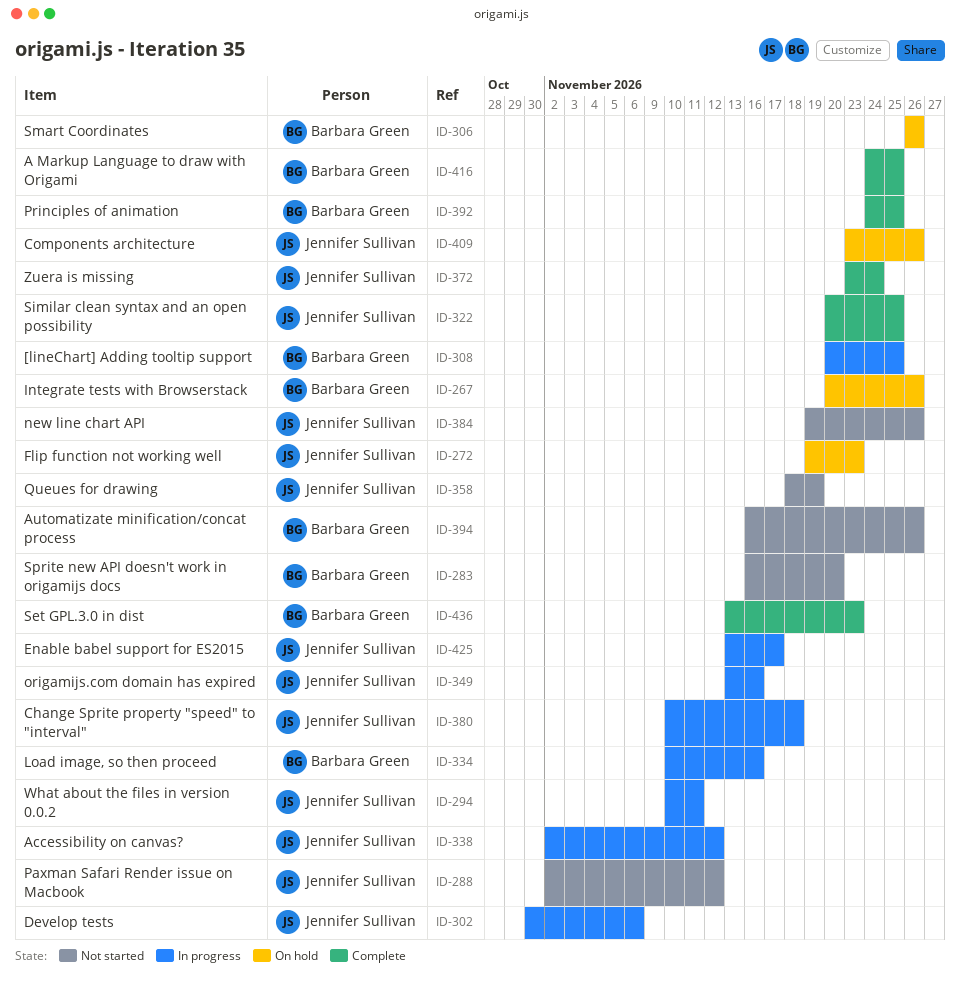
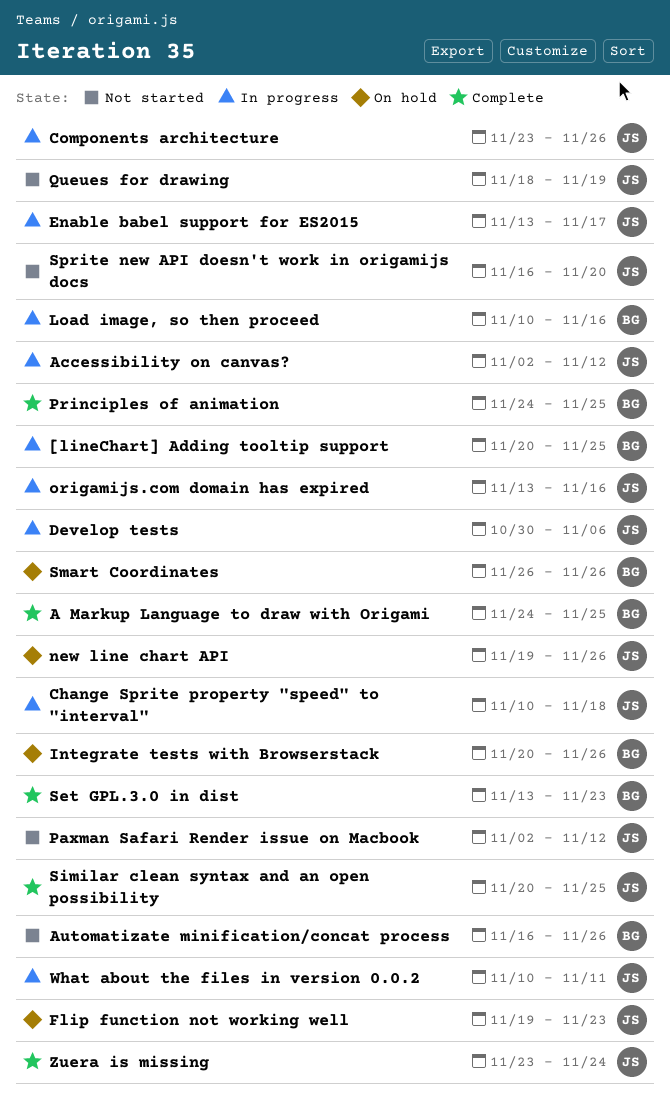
Components architecture, status: On hold -> In progress
new line chart API, status: Not started -> On hold
Sprite new API doesn't work in origamijs docs, owner: Barbara Green -> Jennifer Sullivan

